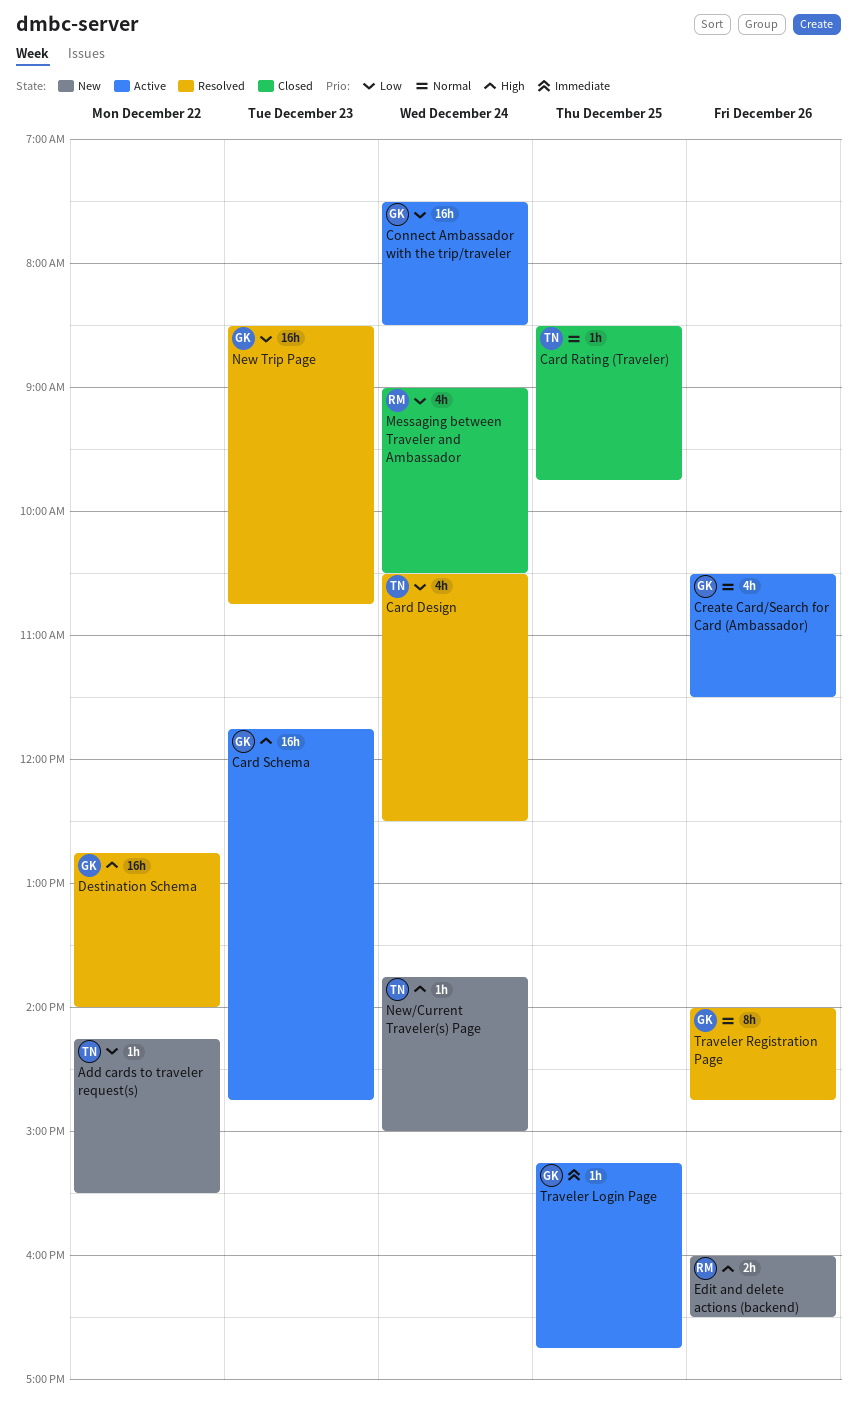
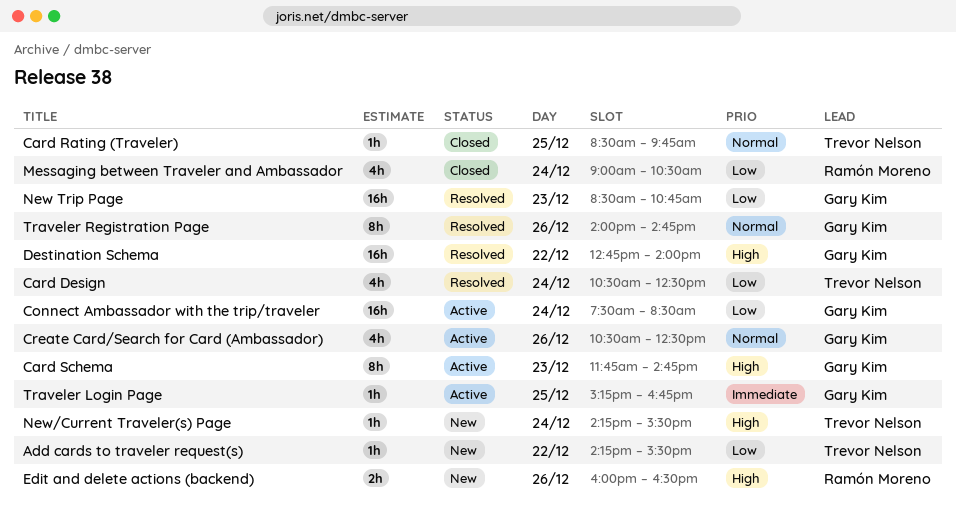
Card Schema, estimate: 16h -> 8h
Create Card/Search for Card (Ambassador), ends: 11:30 -> 12:30
New/Current Traveler(s) Page, begins: 13:45 -> 14:15
New/Current Traveler(s) Page, ends: 15:00 -> 15:30

